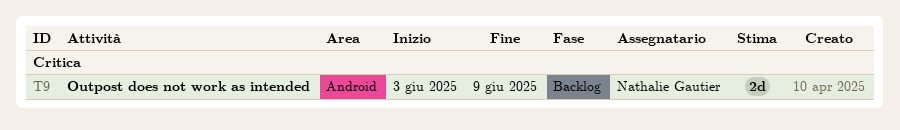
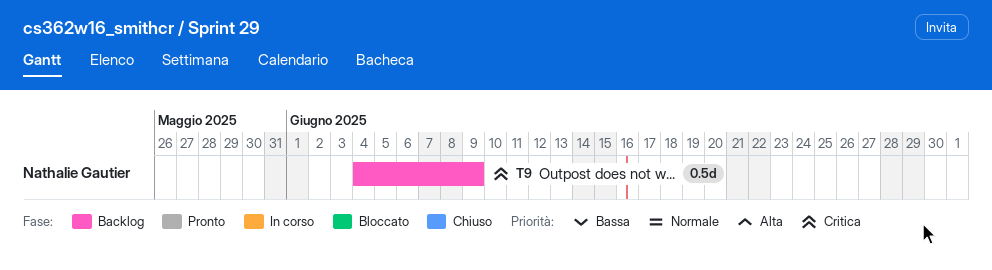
T9, estimate: 2d -> 0.5d
T9, start: Jun 3 -> Jun 4

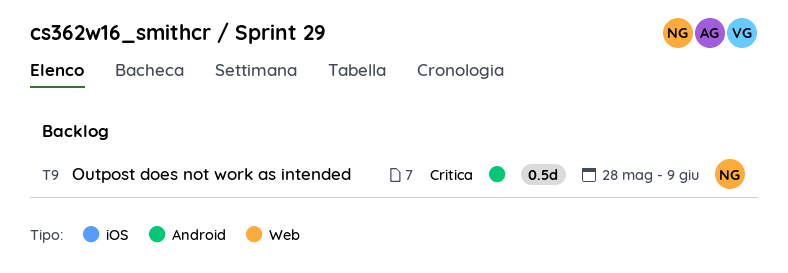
T9, start: Jun 4 -> May 28

